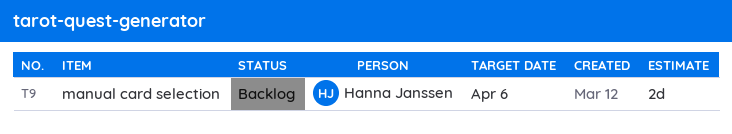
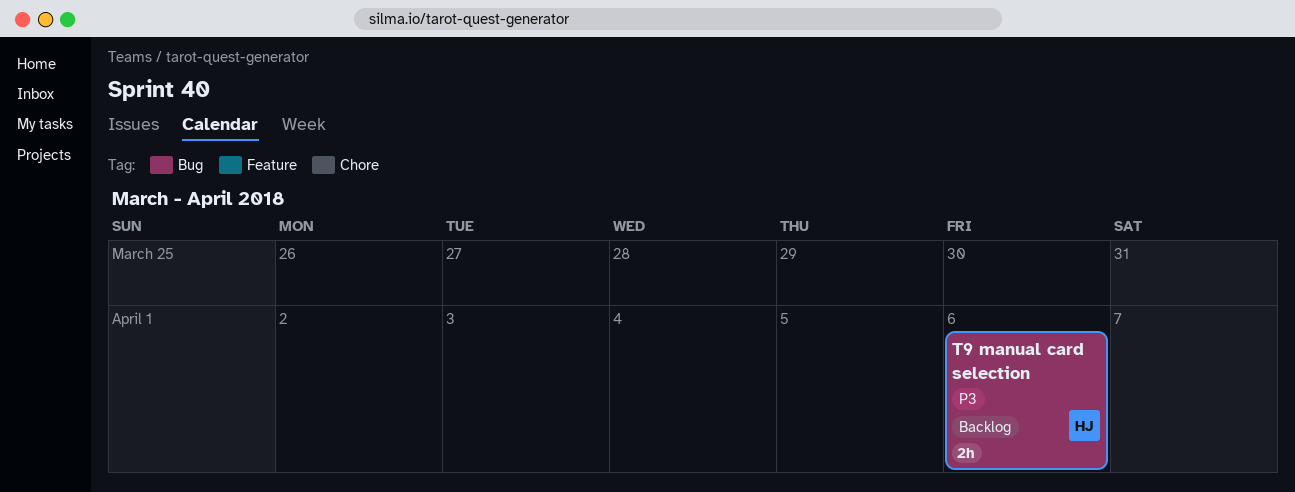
T9, estimate: 2d -> 2h

